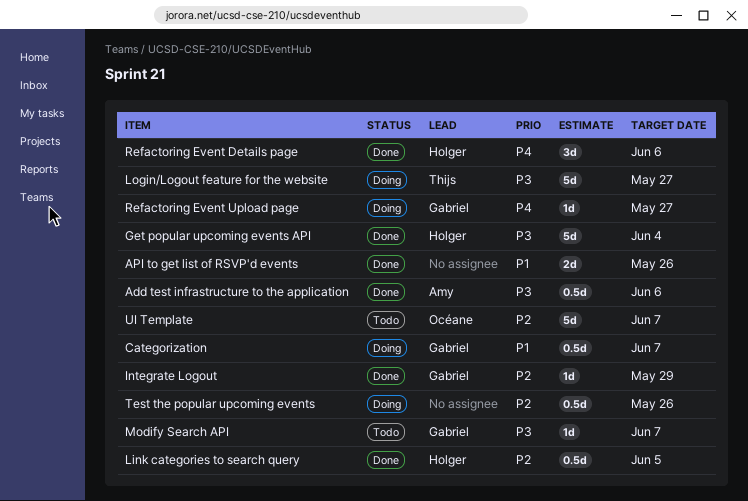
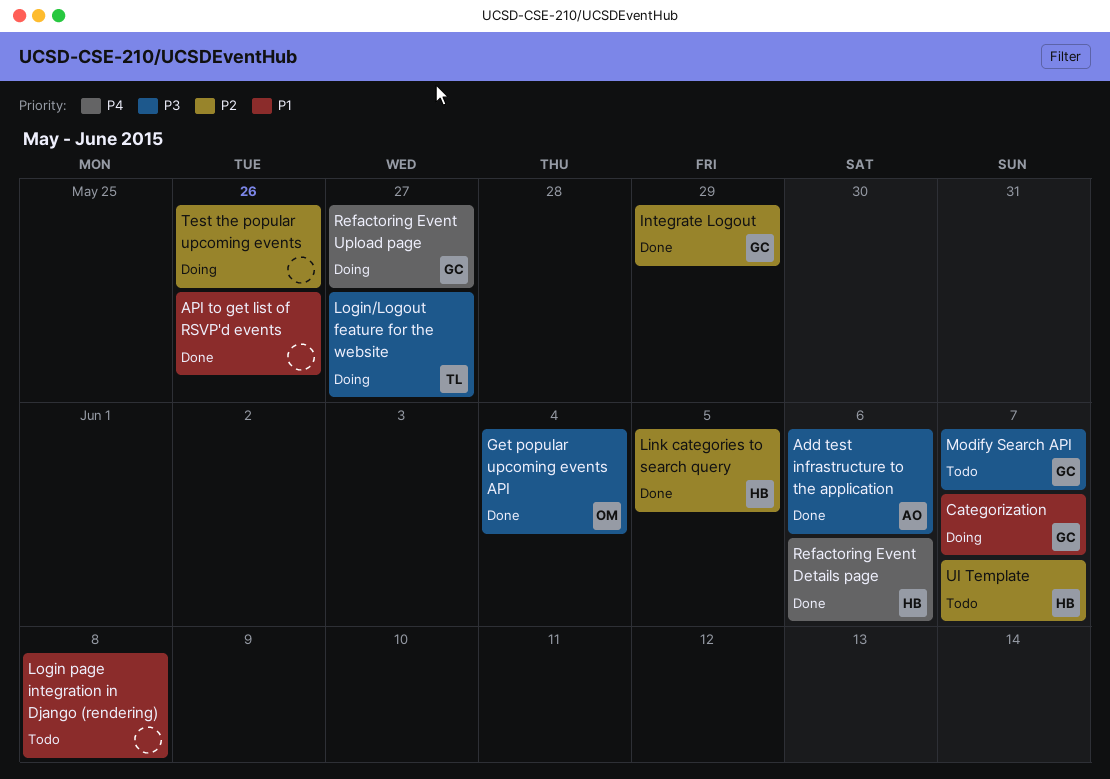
Get popular upcoming events API, owner: Holger -> Océane
Login page integration in Django (rendering): none -> present
UI Template, owner: Océane -> Holger

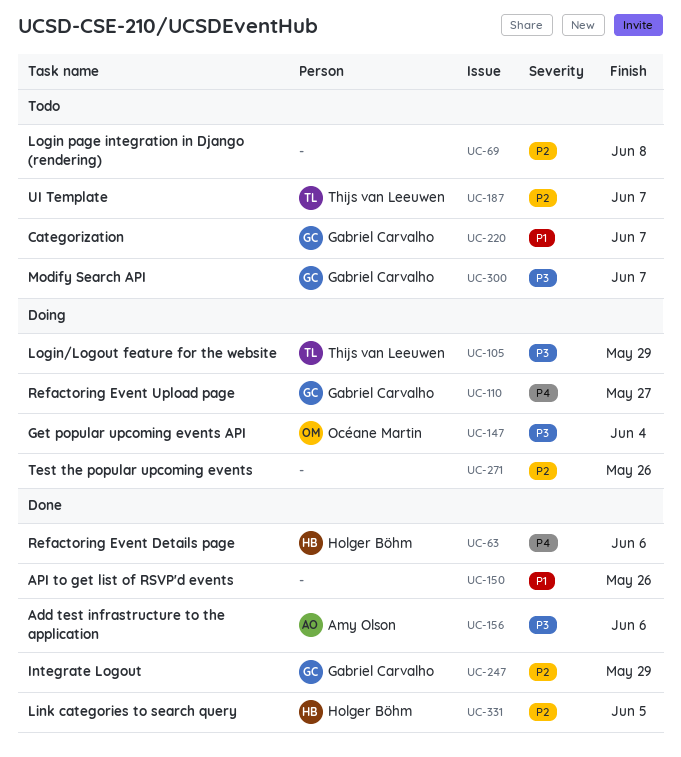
Categorization, status: Doing -> Todo
Get popular upcoming events API, status: Done -> Doing
Login page integration in Django (rendering), priority: P1 -> P2
Login/Logout feature for the website, due: May 27 -> May 29
UI Template, owner: Holger Böhm -> Thijs van Leeuwen

